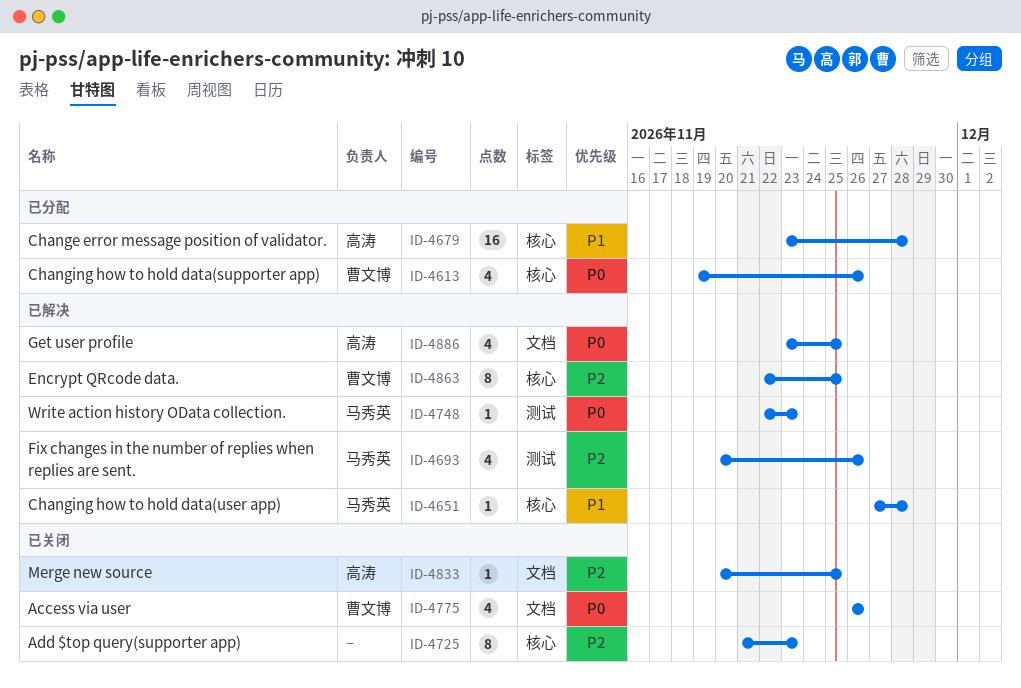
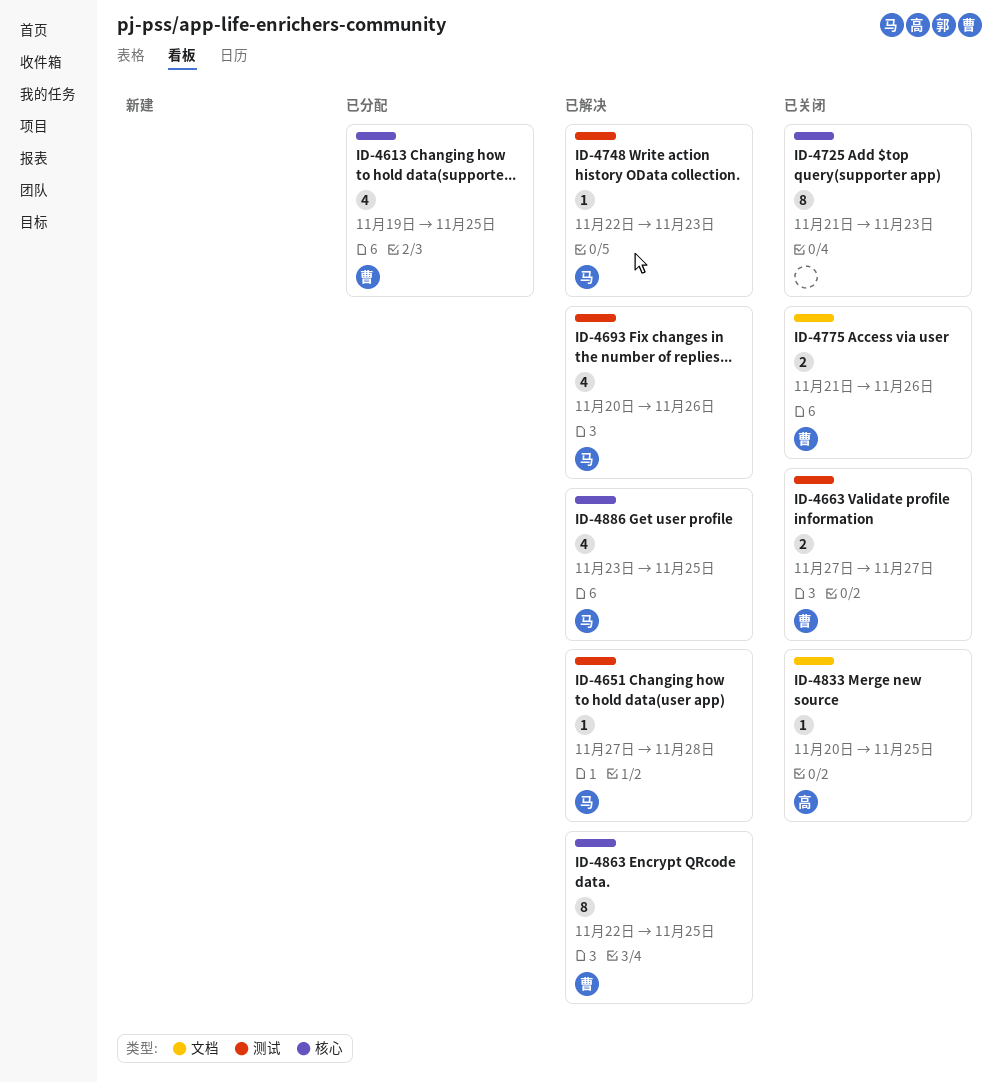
ID-4613, due: Nov 26 -> Nov 25
ID-4651, label: 核心 -> 测试
ID-4663: none -> present
ID-4679: present -> none
ID-4775, estimate: 4 -> 2
ID-4775, start: Nov 26 -> Nov 21
ID-4886, owner: 高涛 -> 马秀英
ID-4886, label: 文档 -> 核心

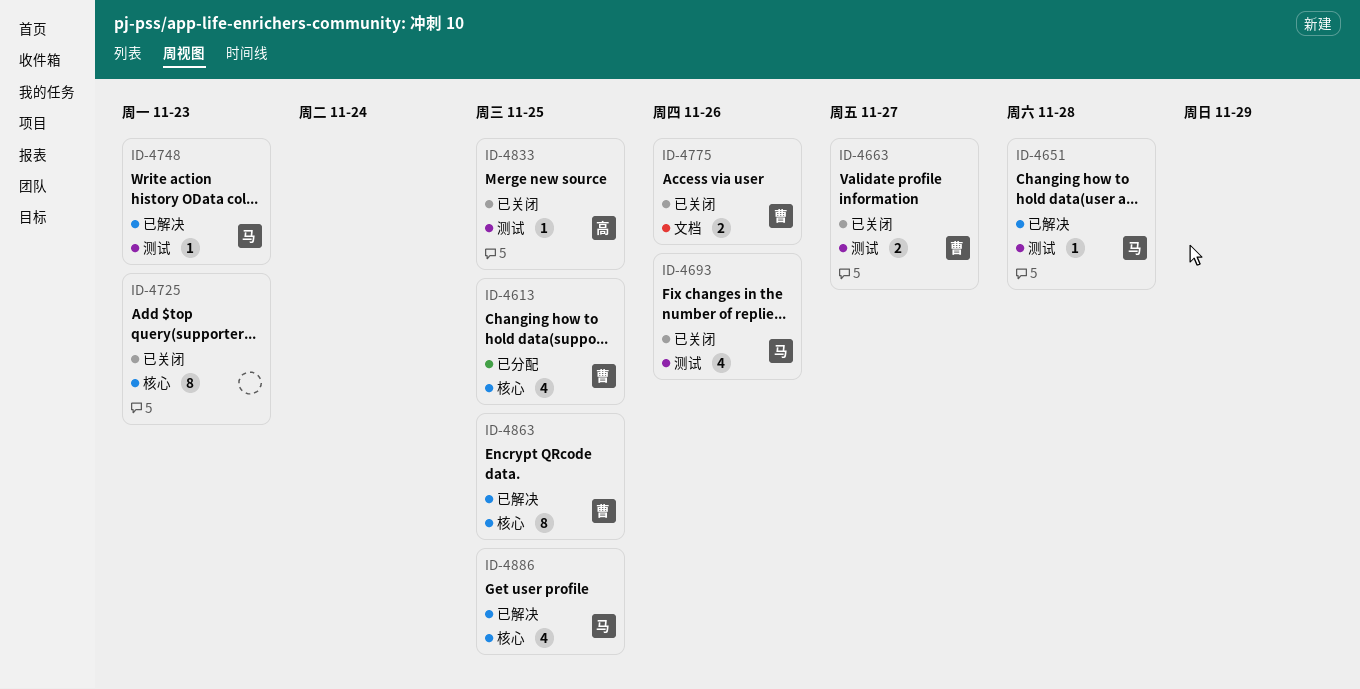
ID-4693, status: 已解决 -> 已关闭
ID-4833, label: 文档 -> 测试

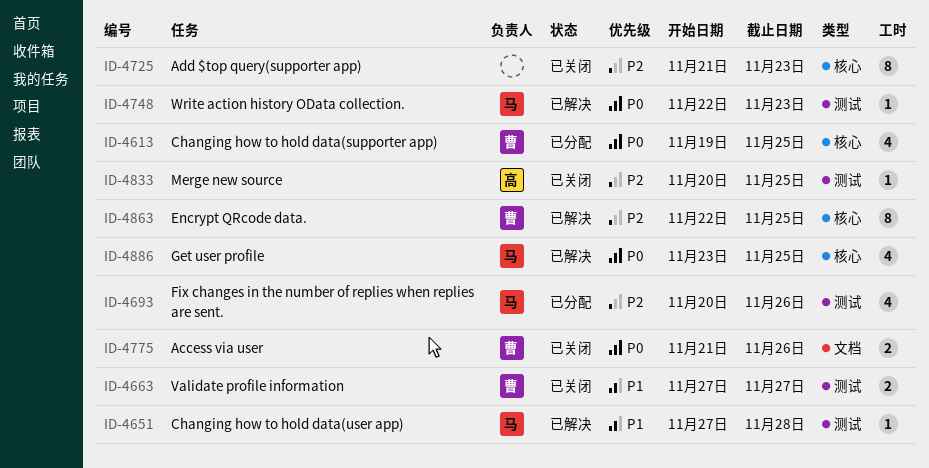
ID-4693, status: 已关闭 -> 已分配

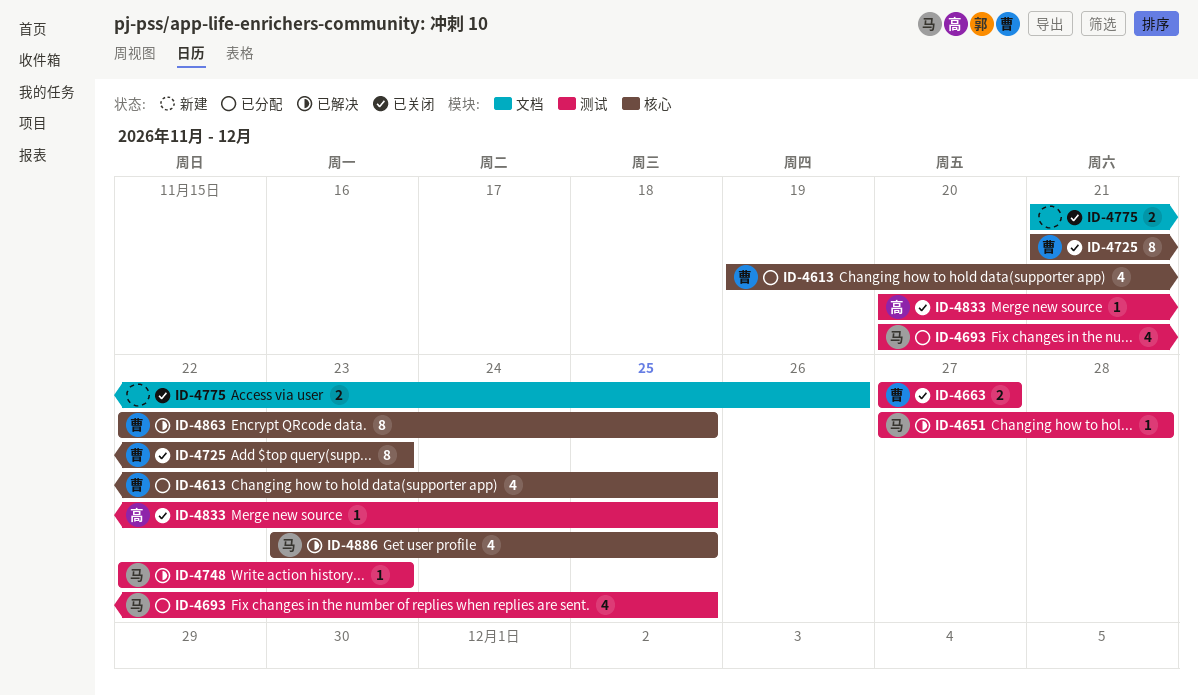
ID-4693, due: Nov 26 -> Nov 25
ID-4725, owner: none -> 曹
ID-4775, owner: 曹 -> none

